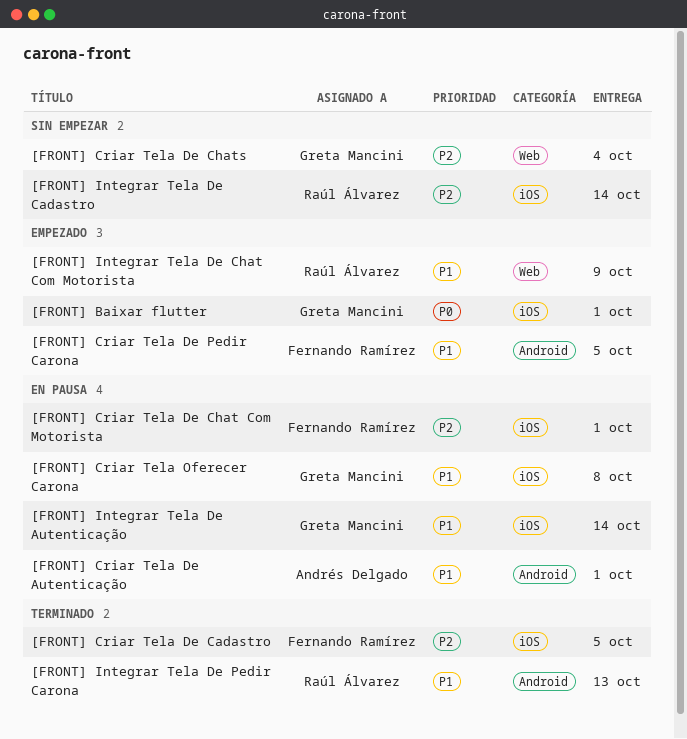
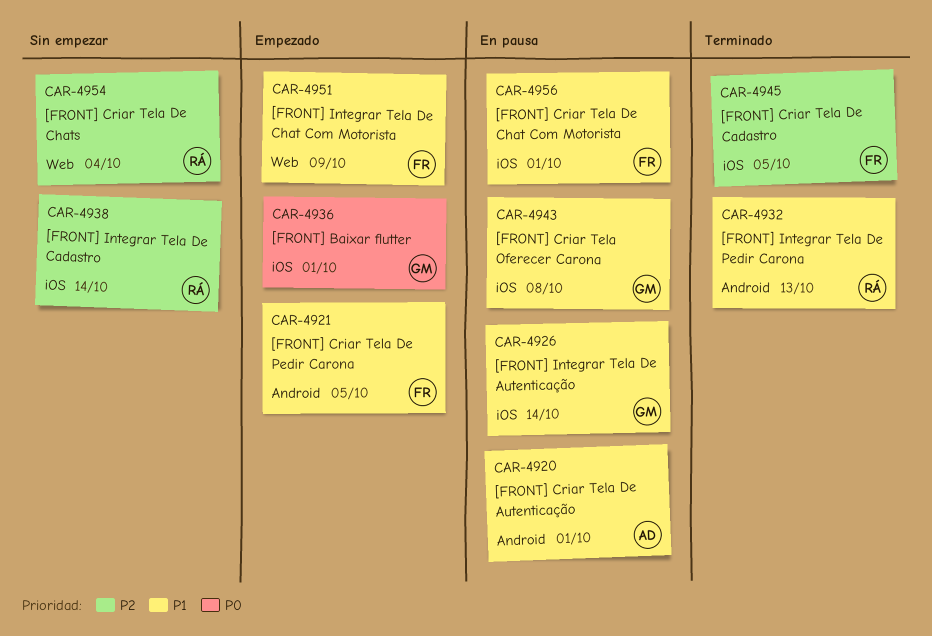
[FRONT] Criar Tela De Chat Com Motorista, priority: P2 -> P1
[FRONT] Criar Tela De Chats, owner: Greta Mancini -> Raúl Álvarez
[FRONT] Integrar Tela De Chat Com Motorista, owner: Raúl Álvarez -> Fernando Ramírez

